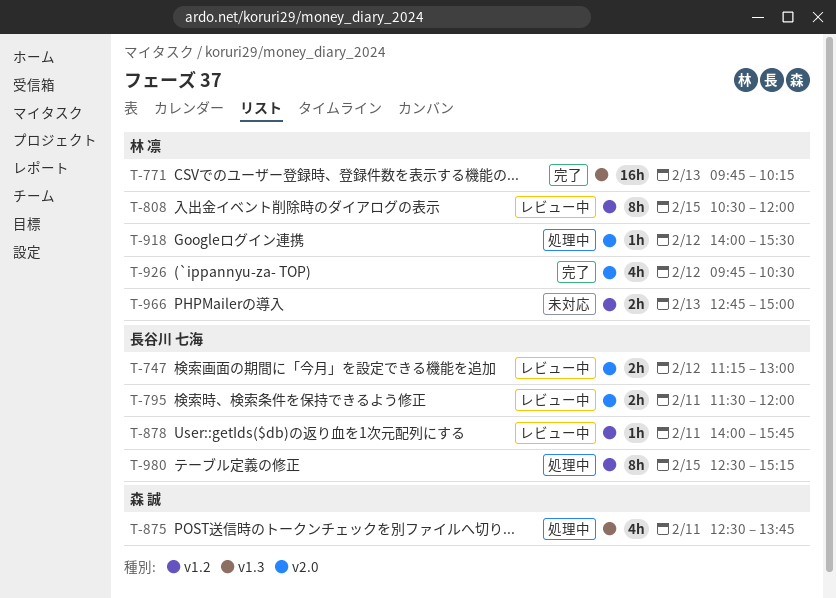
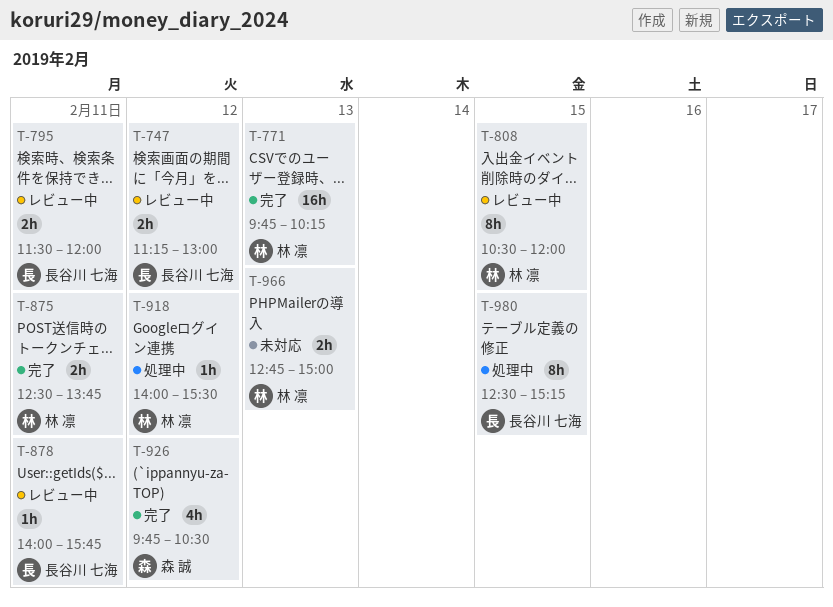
T-875, status: 処理中 -> 完了
T-875, owner: 森 誠 -> 林 凛
T-875, estimate: 4h -> 2h
T-926, owner: 林 凛 -> 森 誠

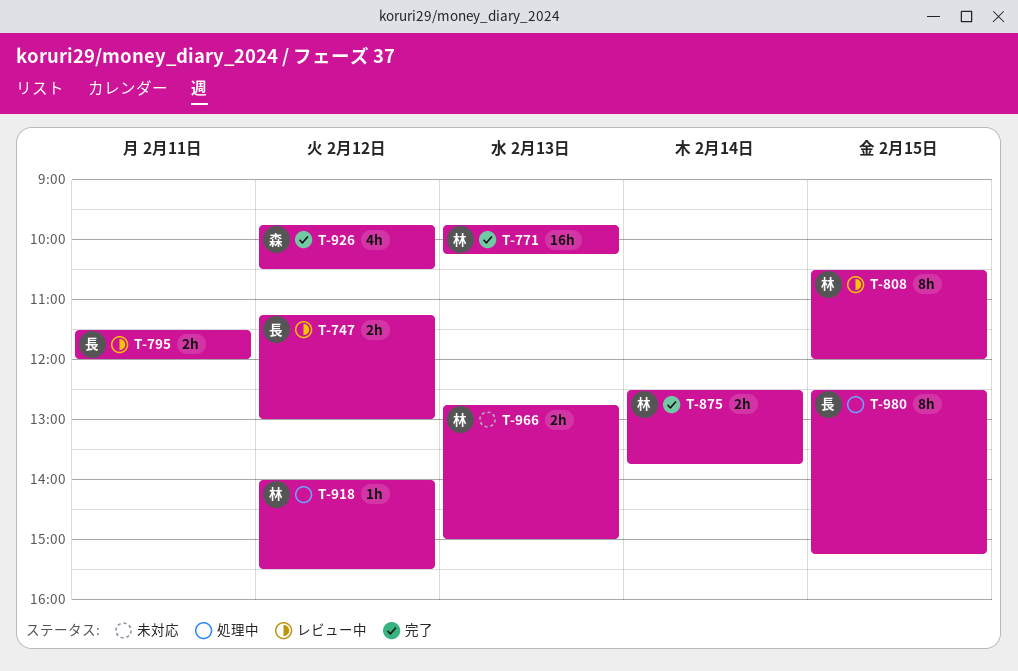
T-875, day: Feb 11 -> Feb 14
T-878: present -> none

